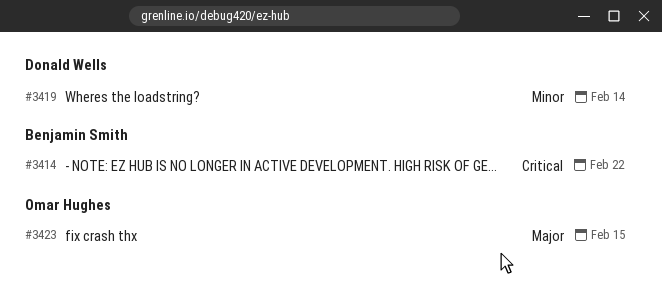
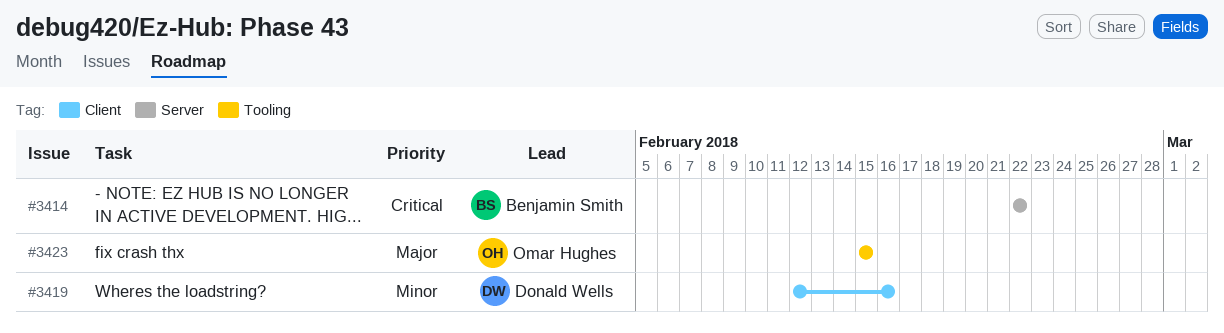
#3419, due: Feb 14 -> Feb 16

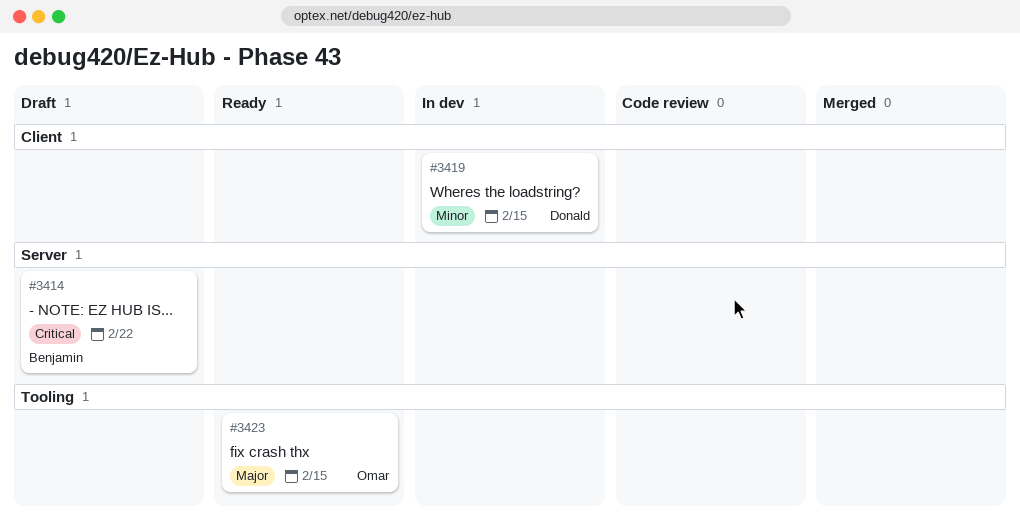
#3419, due: Feb 16 -> Feb 15

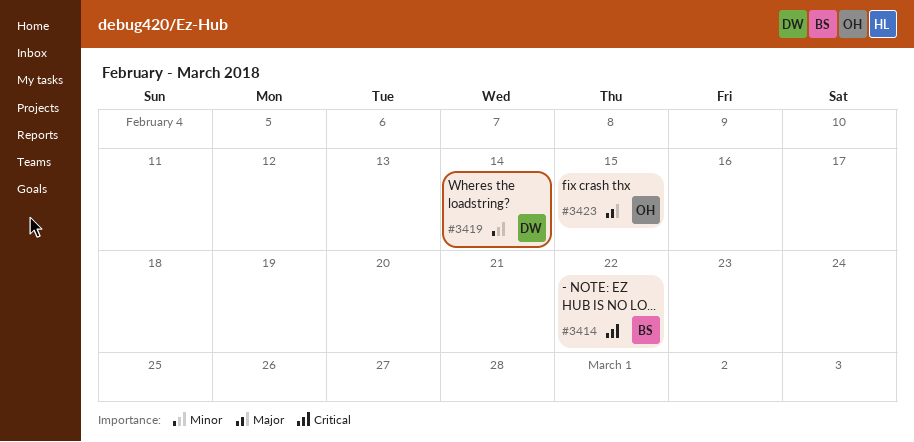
#3419, due: Feb 15 -> Feb 14

